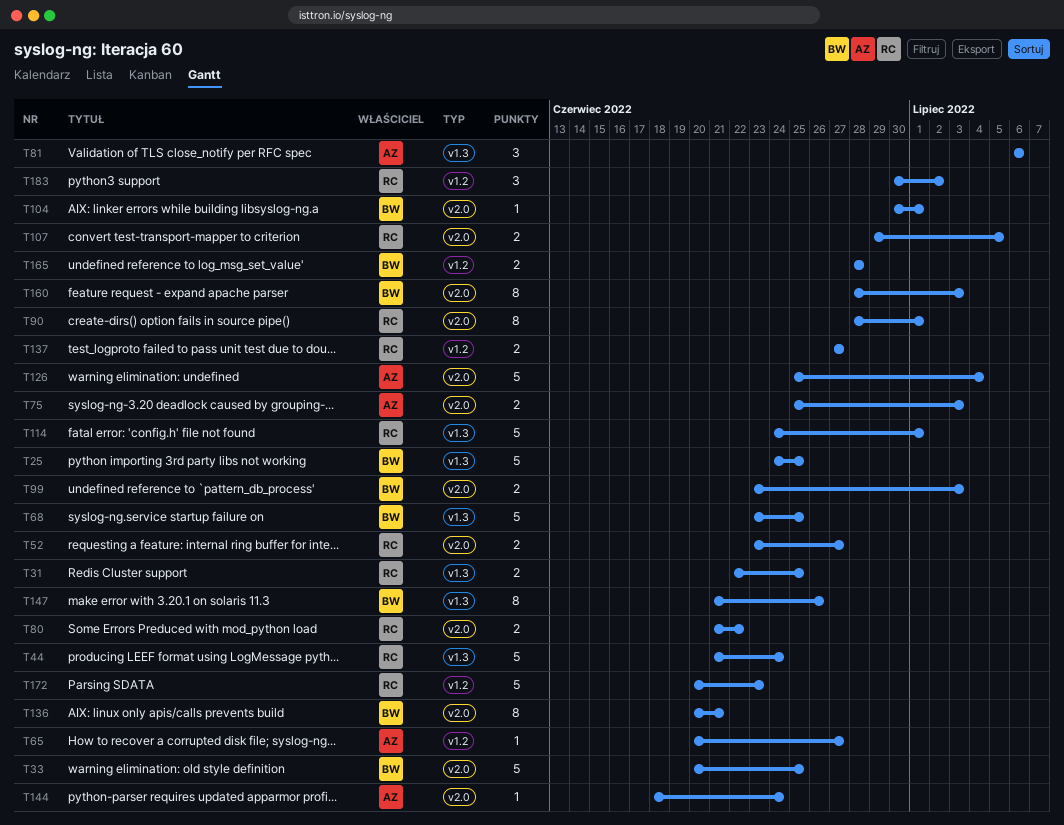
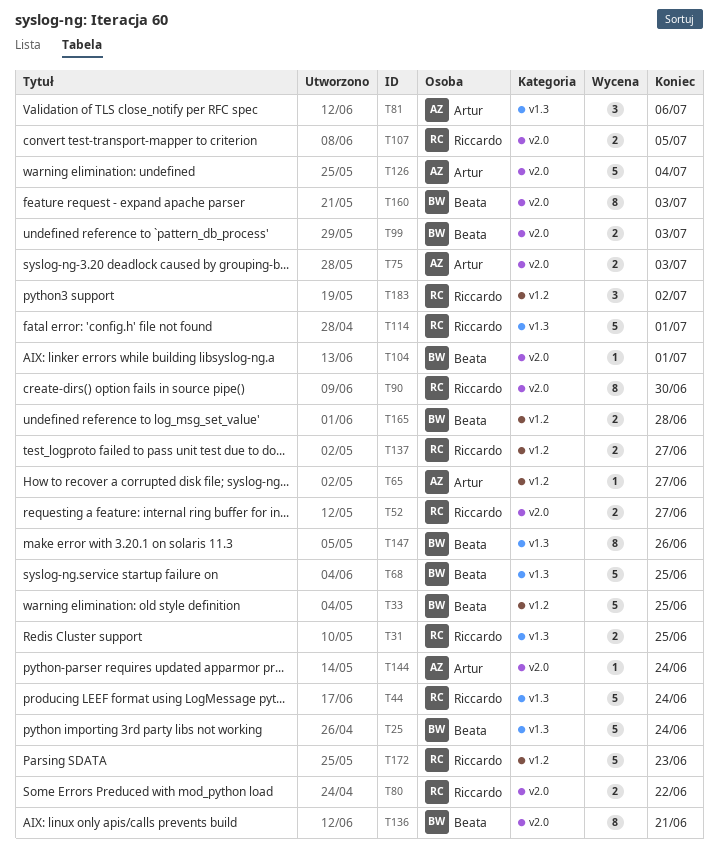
T25, due: Jun 25 -> Jun 24
T33, label: v2.0 -> v1.2
T90, due: Jul 1 -> Jun 30

